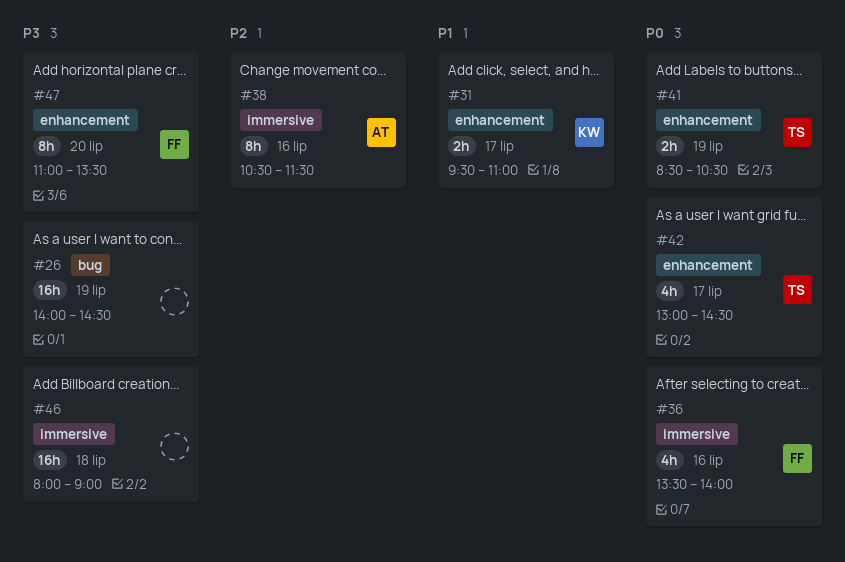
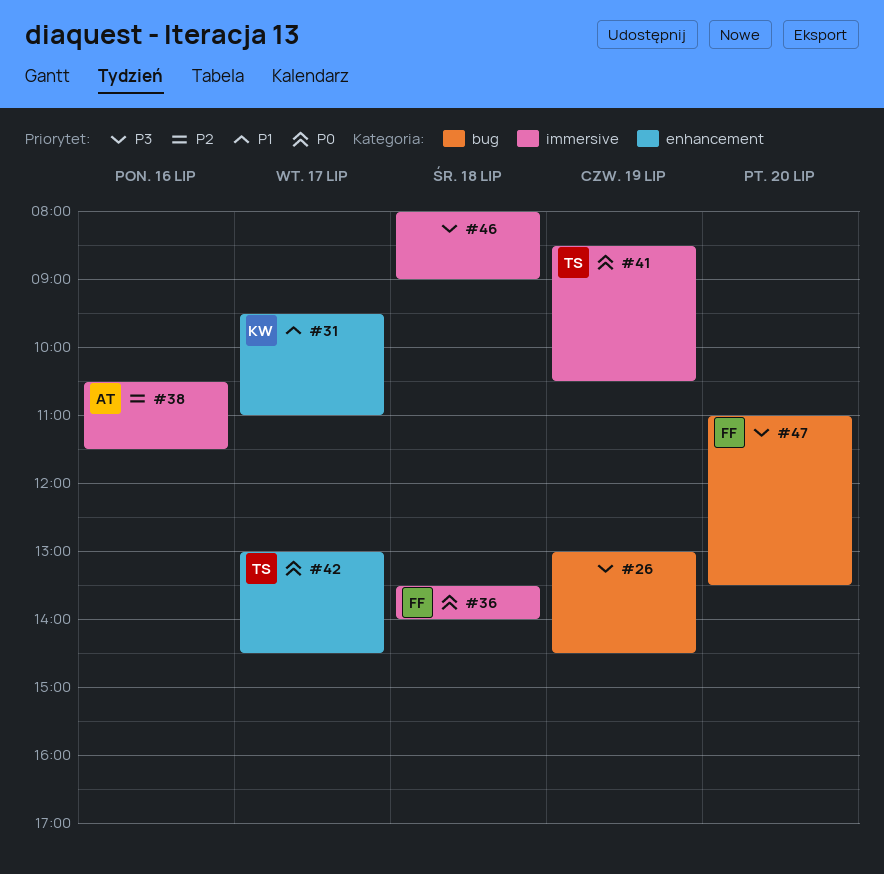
#26, begins: 14:00 -> 13:00
#36, day: Jul 16 -> Jul 18
#41, label: enhancement -> immersive
#47, label: enhancement -> bug

